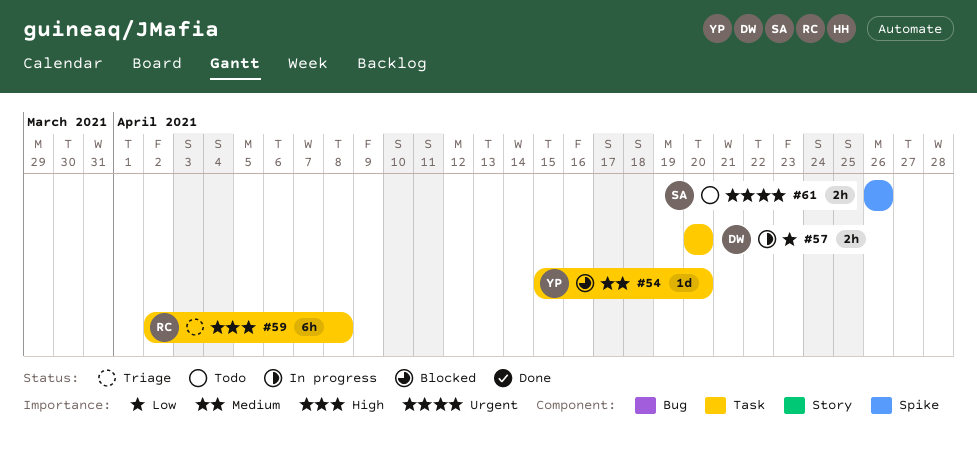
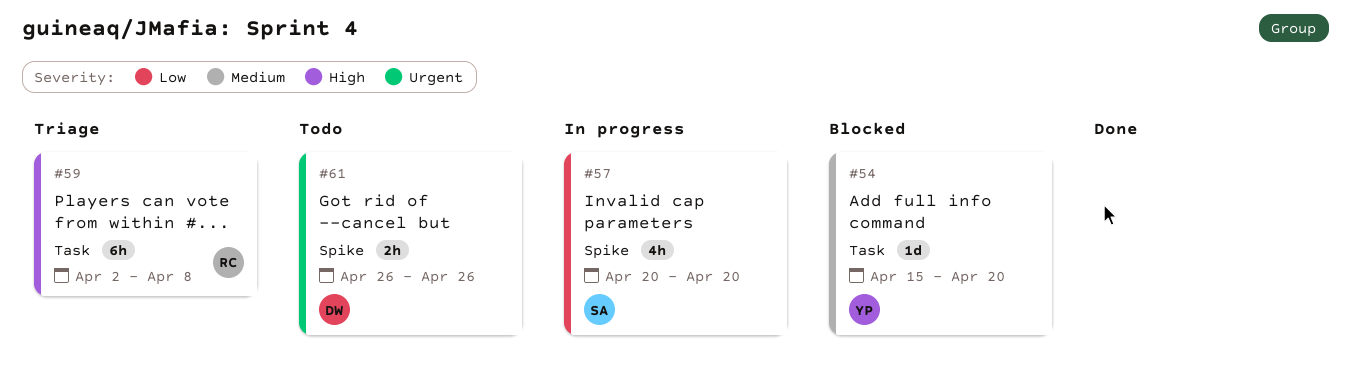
#57, owner: DW -> SA
#57, label: Task -> Spike
#57, estimate: 2h -> 4h
#61, owner: SA -> DW

